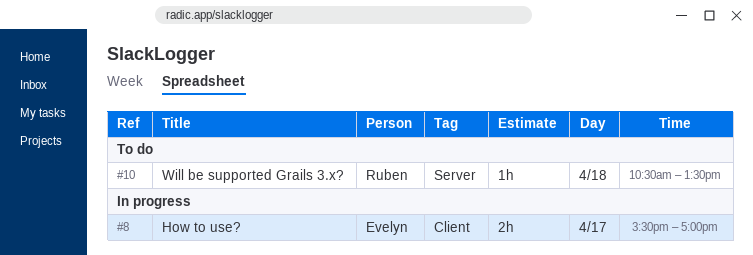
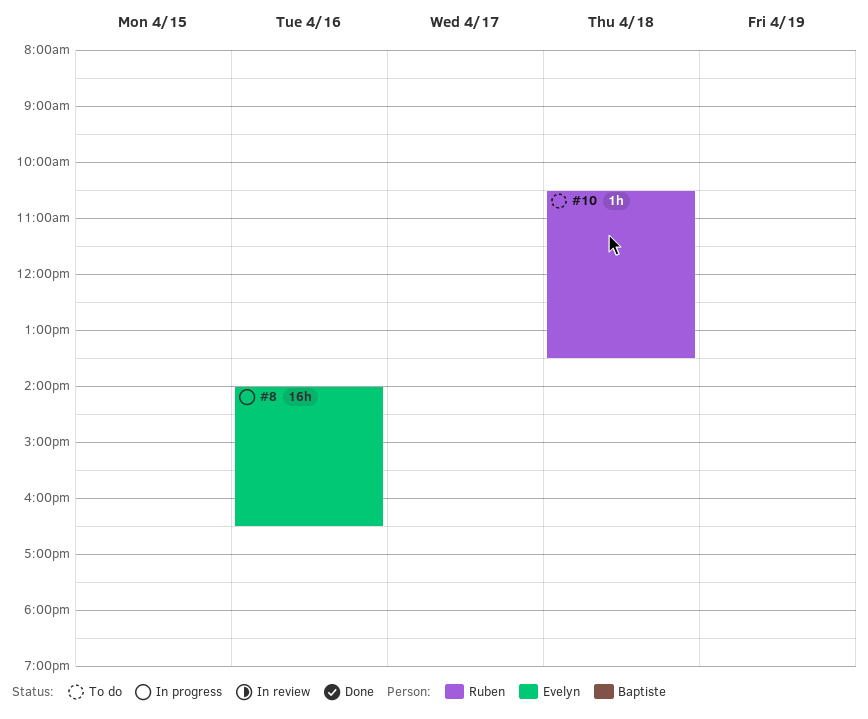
#8, estimate: 2h -> 16h
#8, day: Apr 17 -> Apr 16
#8, begins: 15:30 -> 14:00
#8, ends: 17:00 -> 16:30

